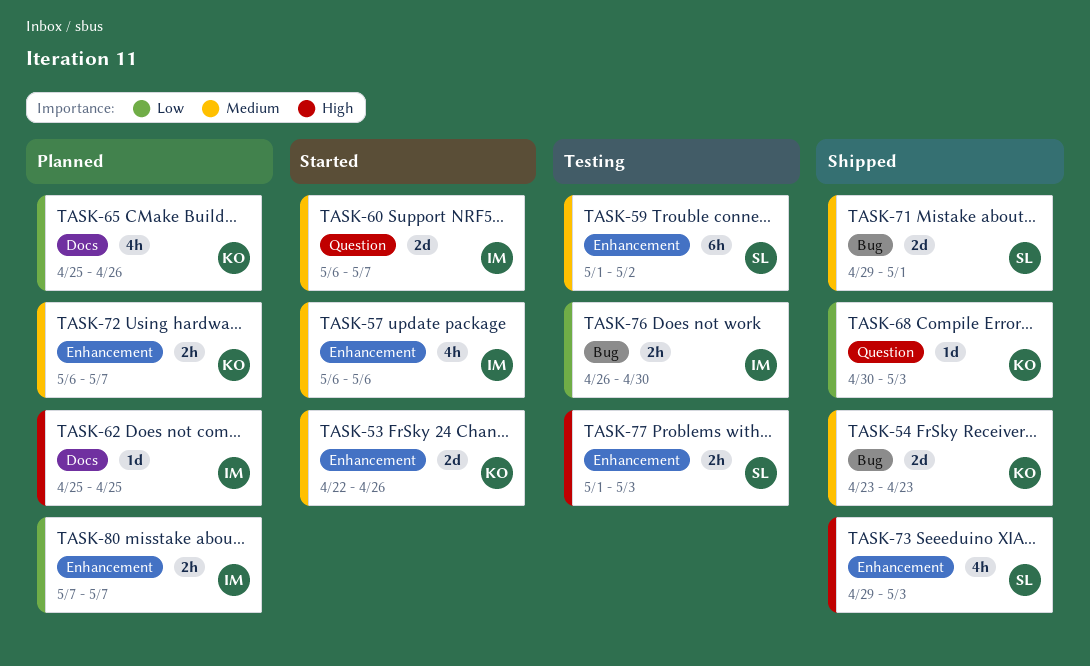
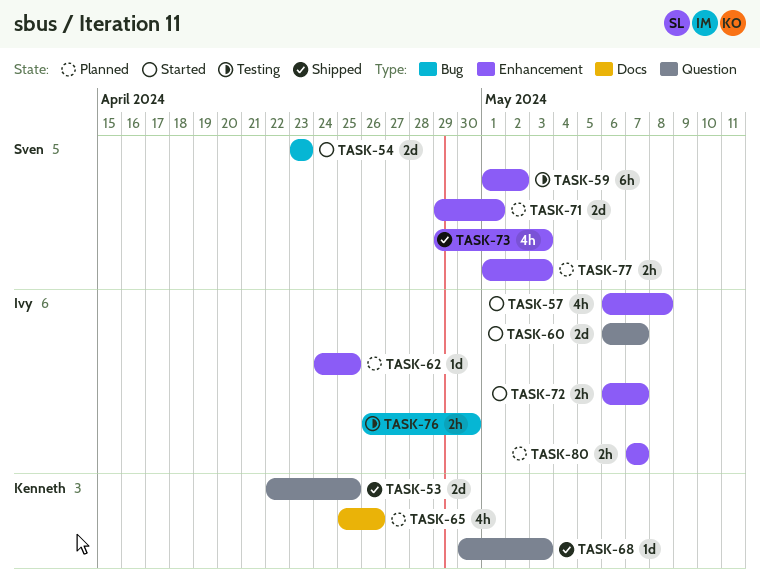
TASK-53, status: Started -> Shipped
TASK-53, label: Enhancement -> Question
TASK-53, due: Apr 26 -> Apr 25
TASK-54, status: Shipped -> Started
TASK-54, owner: Kenneth -> Sven
TASK-57, due: May 6 -> May 8
TASK-62, label: Docs -> Enhancement
TASK-62, start: Apr 25 -> Apr 24
TASK-71, status: Shipped -> Planned
TASK-71, label: Bug -> Enhancement
TASK-72, status: Planned -> Started
TASK-72, owner: Kenneth -> Ivy
TASK-77, status: Testing -> Planned

